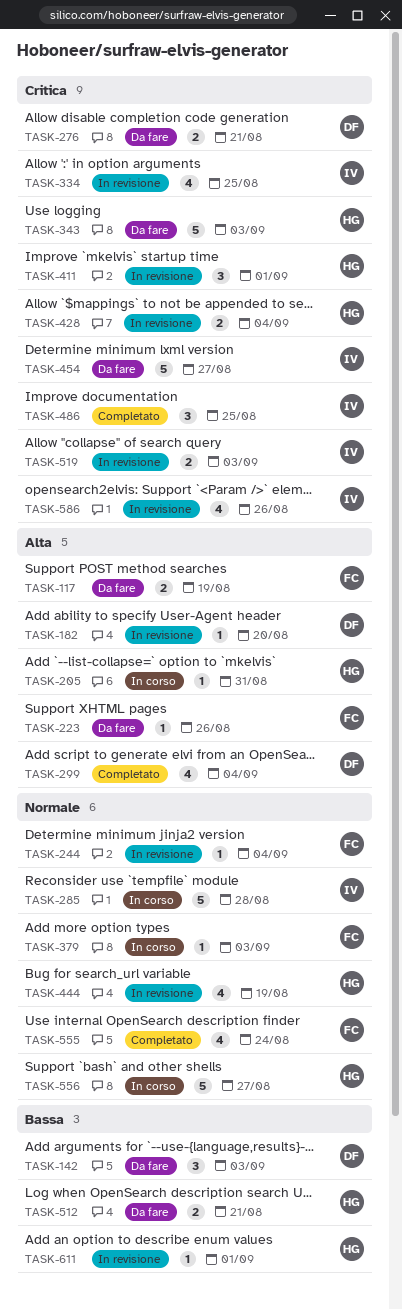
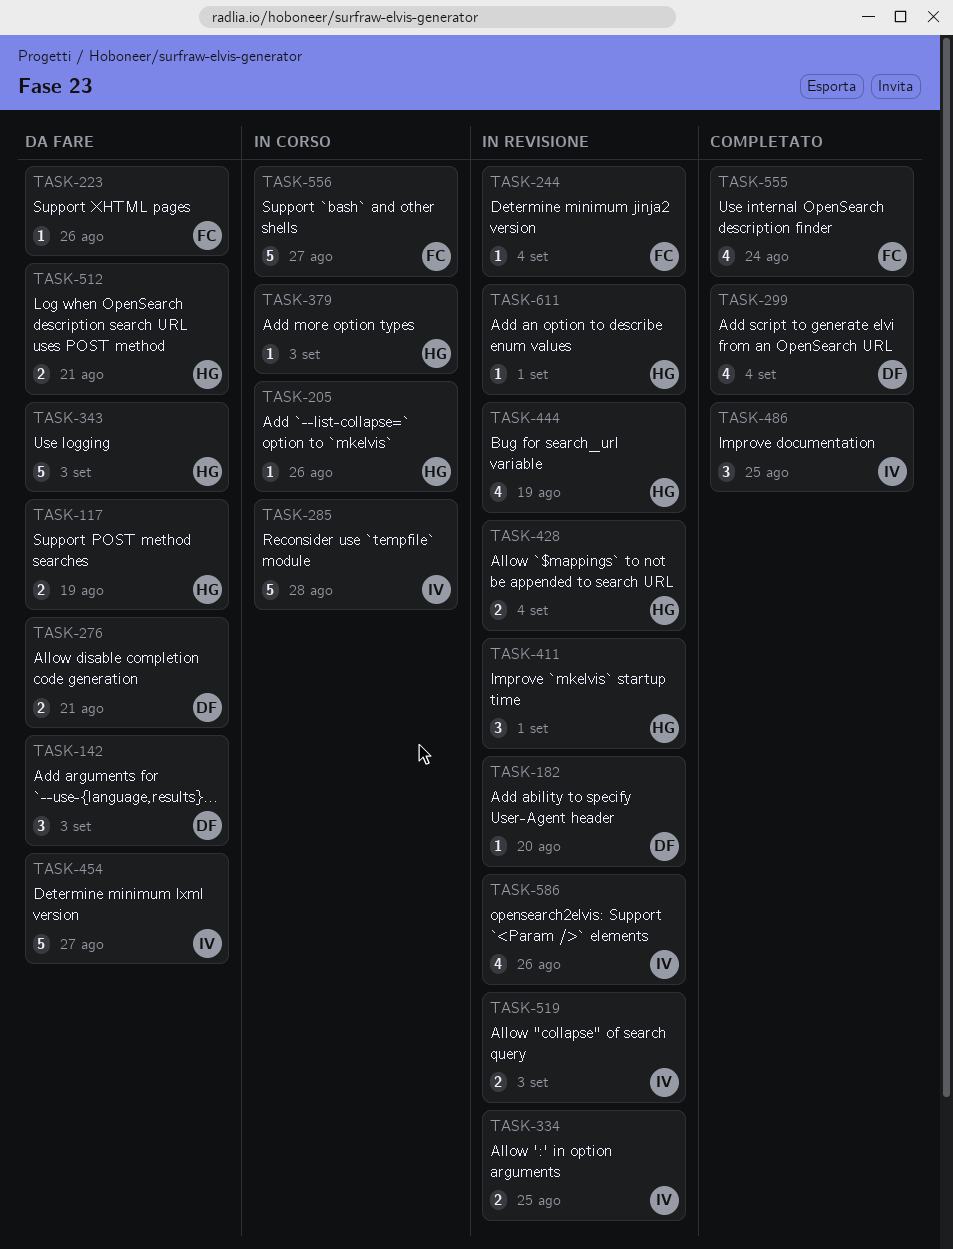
TASK-117, owner: FC -> HG
TASK-205, due: Aug 31 -> Aug 26
TASK-334, estimate: 4 -> 2
TASK-379, owner: FC -> HG
TASK-556, owner: HG -> FC

